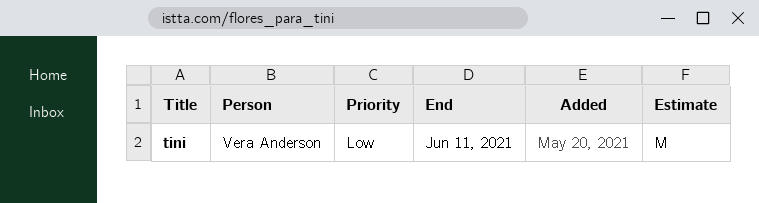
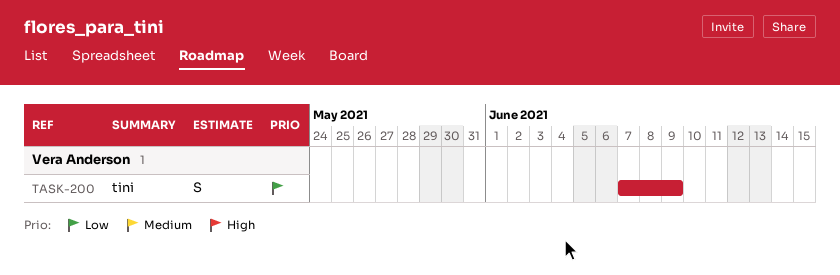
tini, estimate: M -> S
tini, due: Jun 11 -> Jun 9

